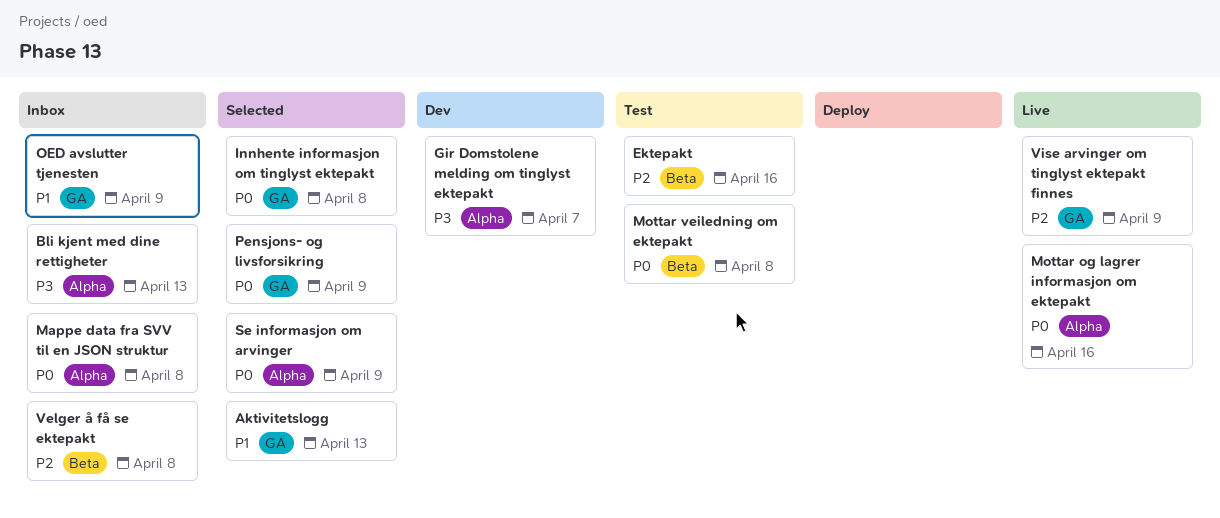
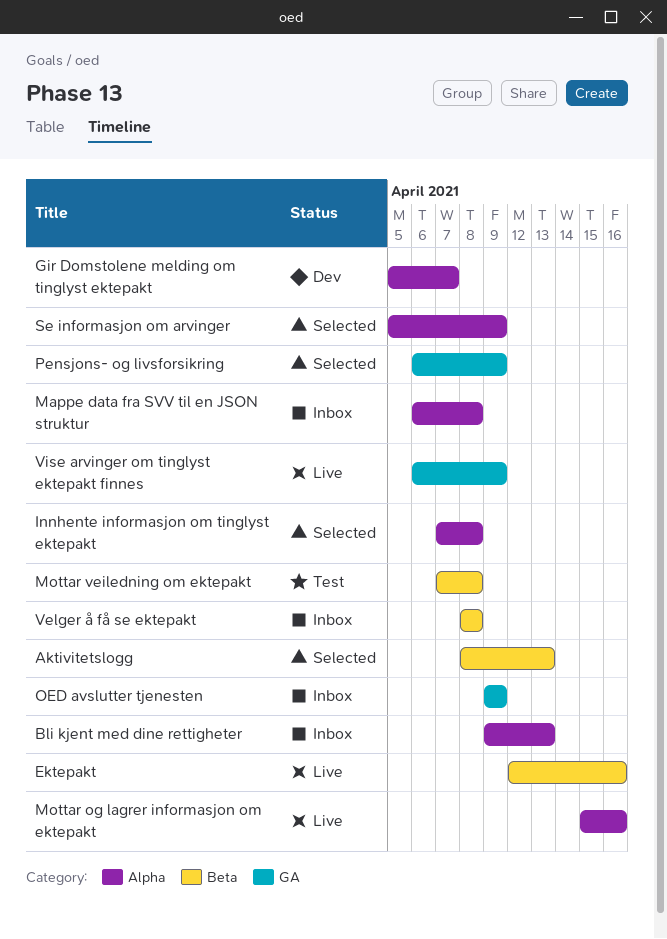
Aktivitetslogg, label: GA -> Beta
Ektepakt, status: Test -> Live
Innhente informasjon om tinglyst ektepakt, label: GA -> Alpha

